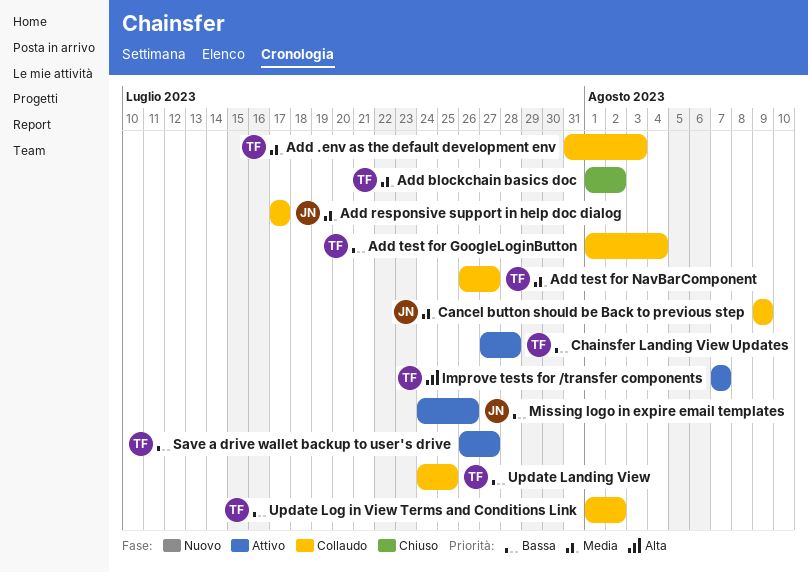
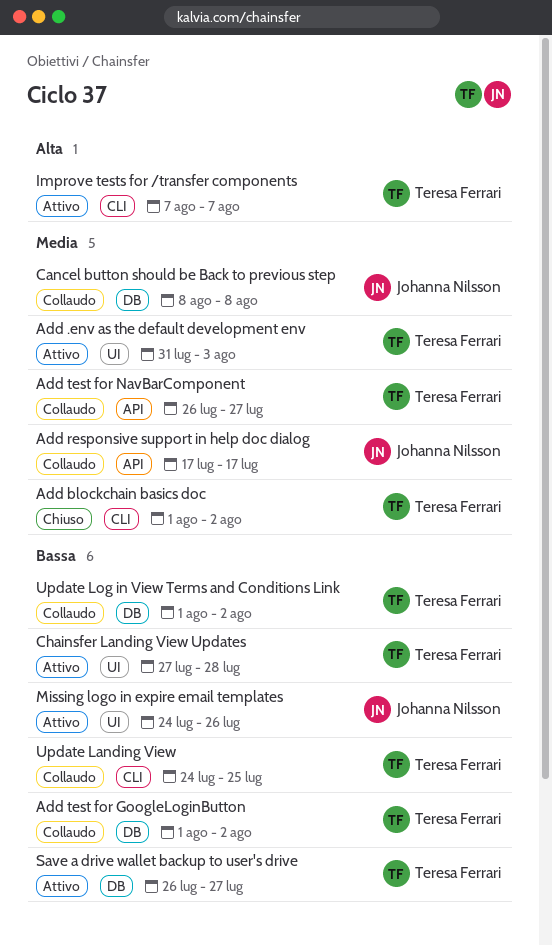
Add .env as the default development env, status: Collaudo -> Attivo
Add test for GoogleLoginButton, due: Aug 4 -> Aug 2
Cancel button should be Back to previous step, start: Aug 9 -> Aug 8
Cancel button should be Back to previous step, due: Aug 9 -> Aug 8

